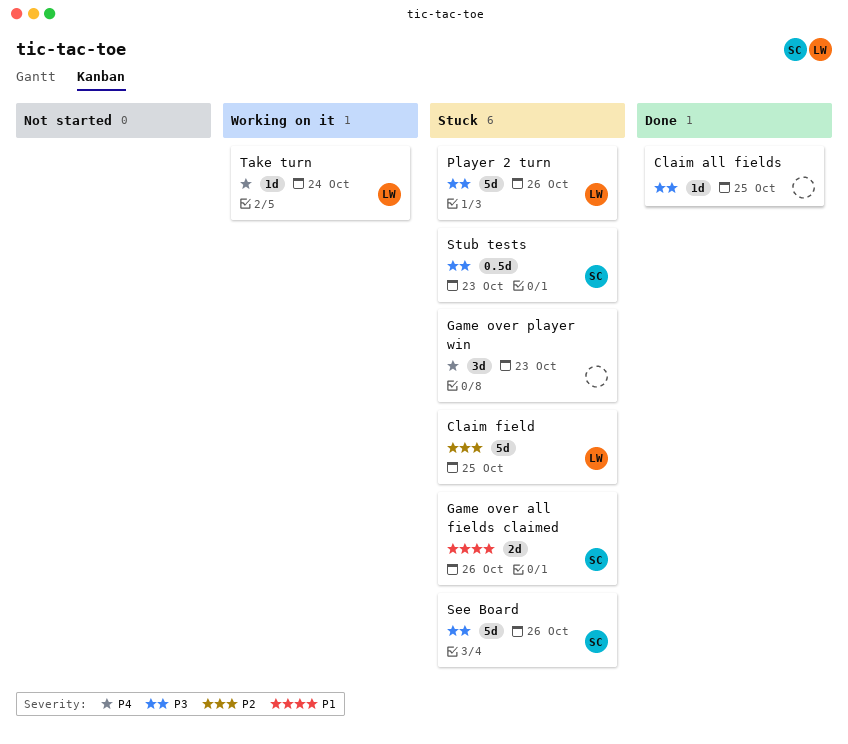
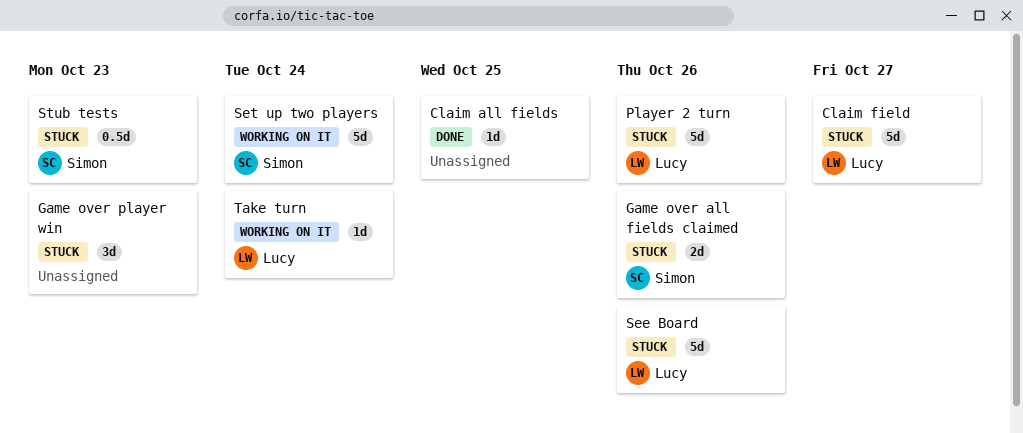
Claim field, due: Oct 25 -> Oct 27
See Board, owner: Simon -> Lucy
Set up two players: none -> present

